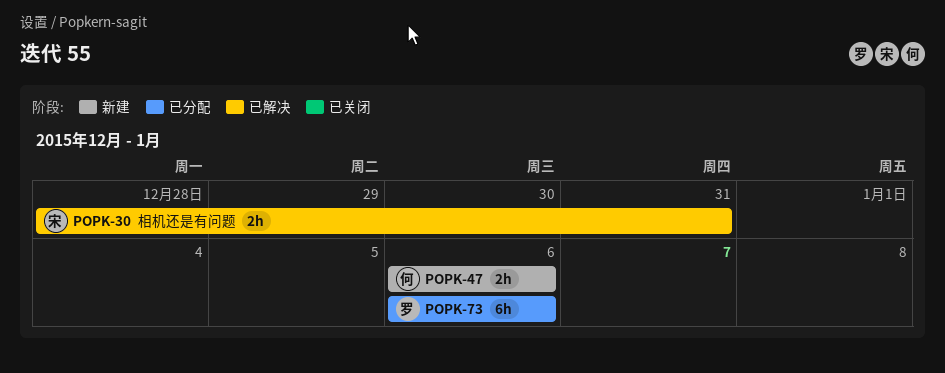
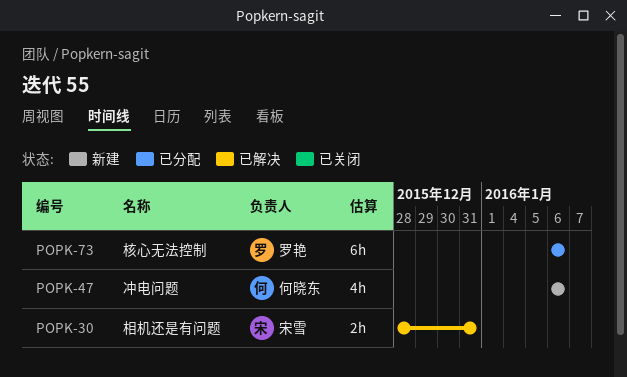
POPK-47, estimate: 2h -> 4h

